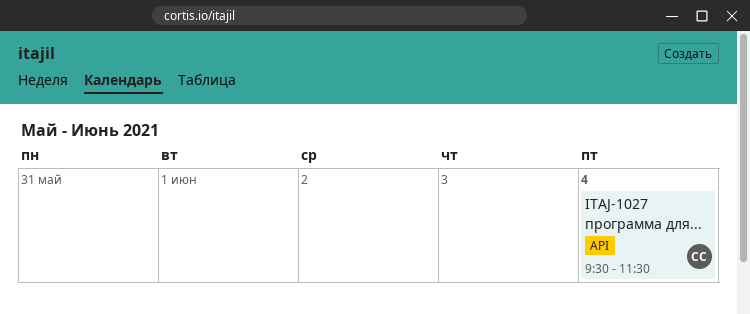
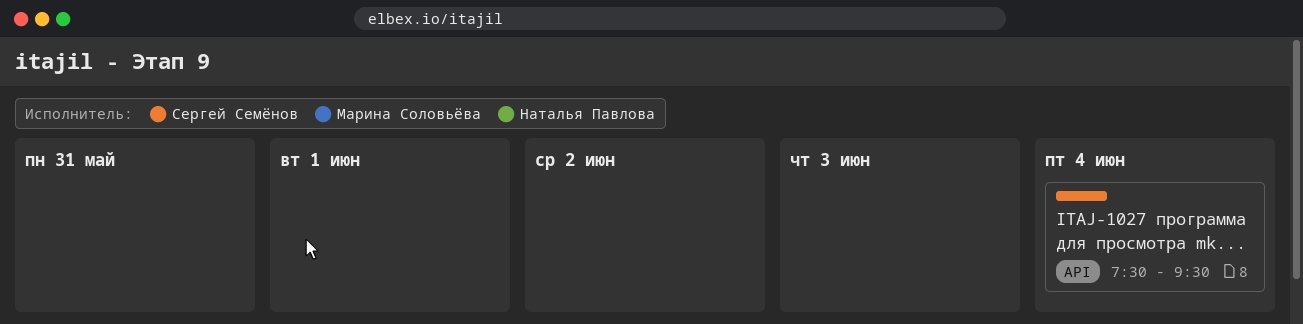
ITAJ-1027, begins: 09:30 -> 07:30
ITAJ-1027, ends: 11:30 -> 09:30

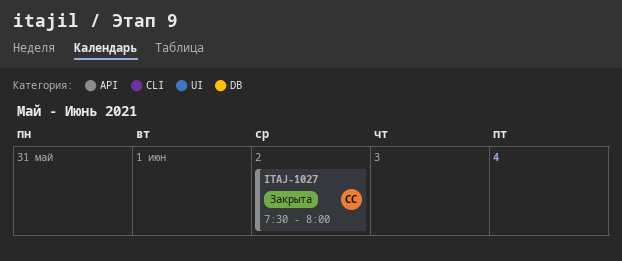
ITAJ-1027, day: Jun 4 -> Jun 2
ITAJ-1027, ends: 09:30 -> 08:00

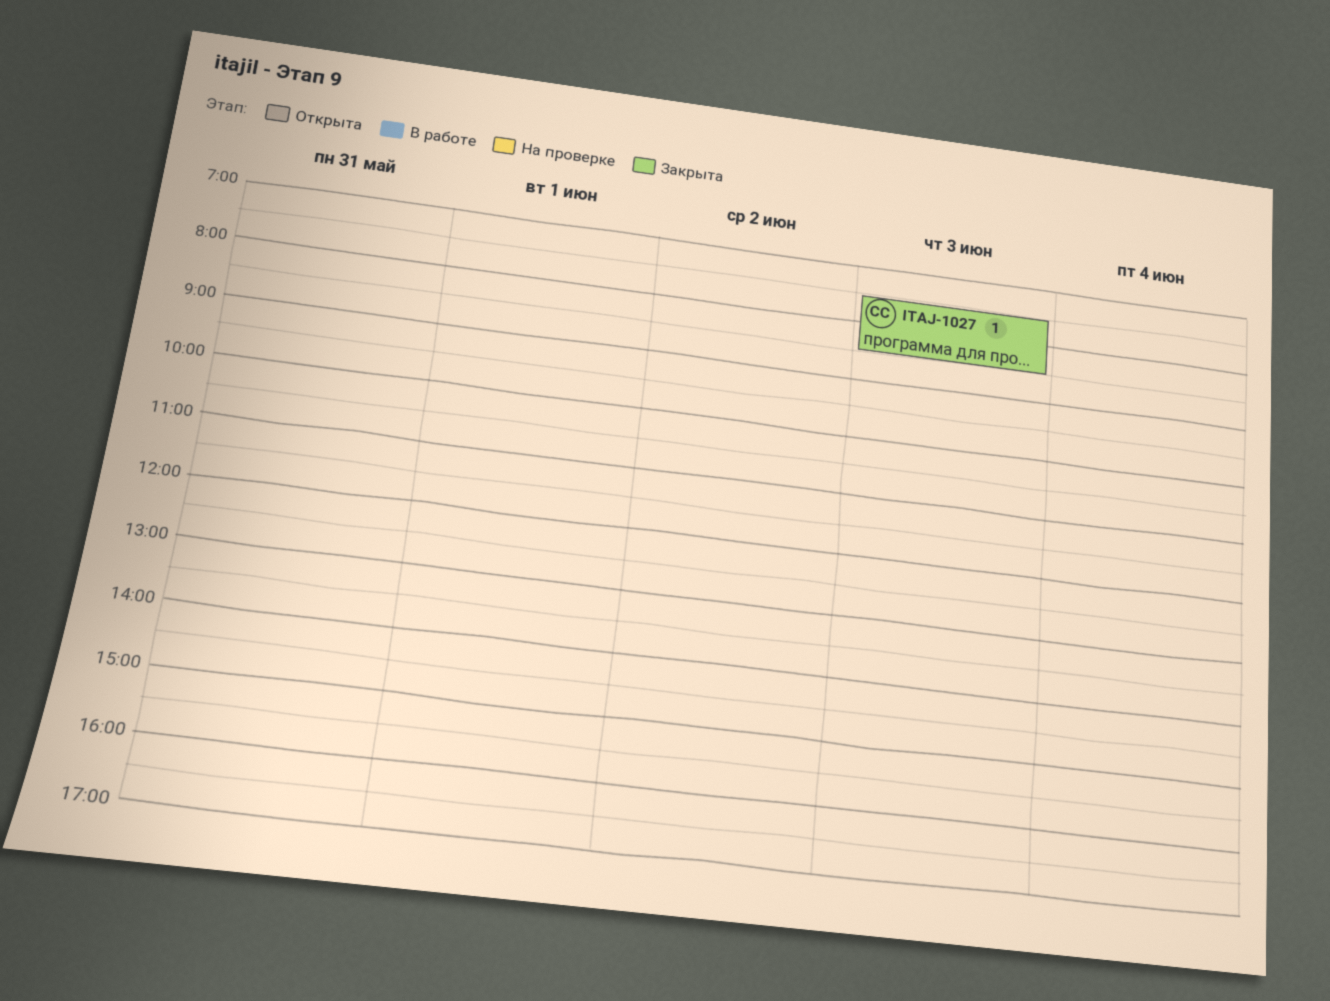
ITAJ-1027, day: Jun 2 -> Jun 3
ITAJ-1027, ends: 08:00 -> 08:30

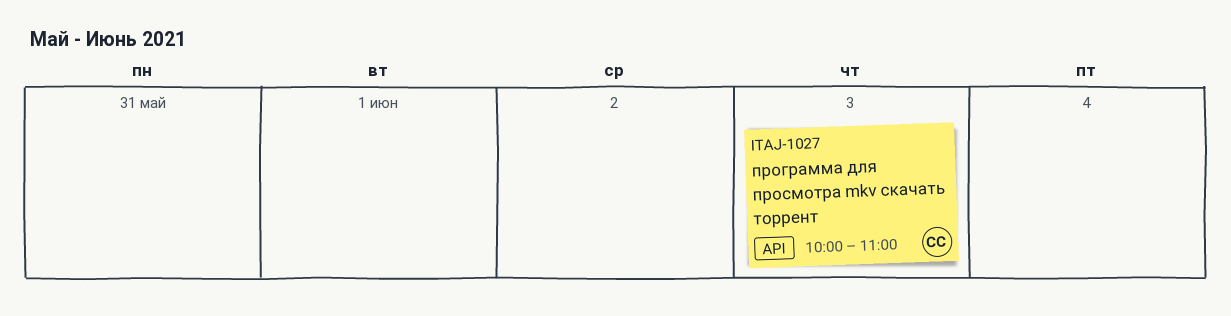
ITAJ-1027, begins: 07:30 -> 10:00
ITAJ-1027, ends: 08:30 -> 11:00

